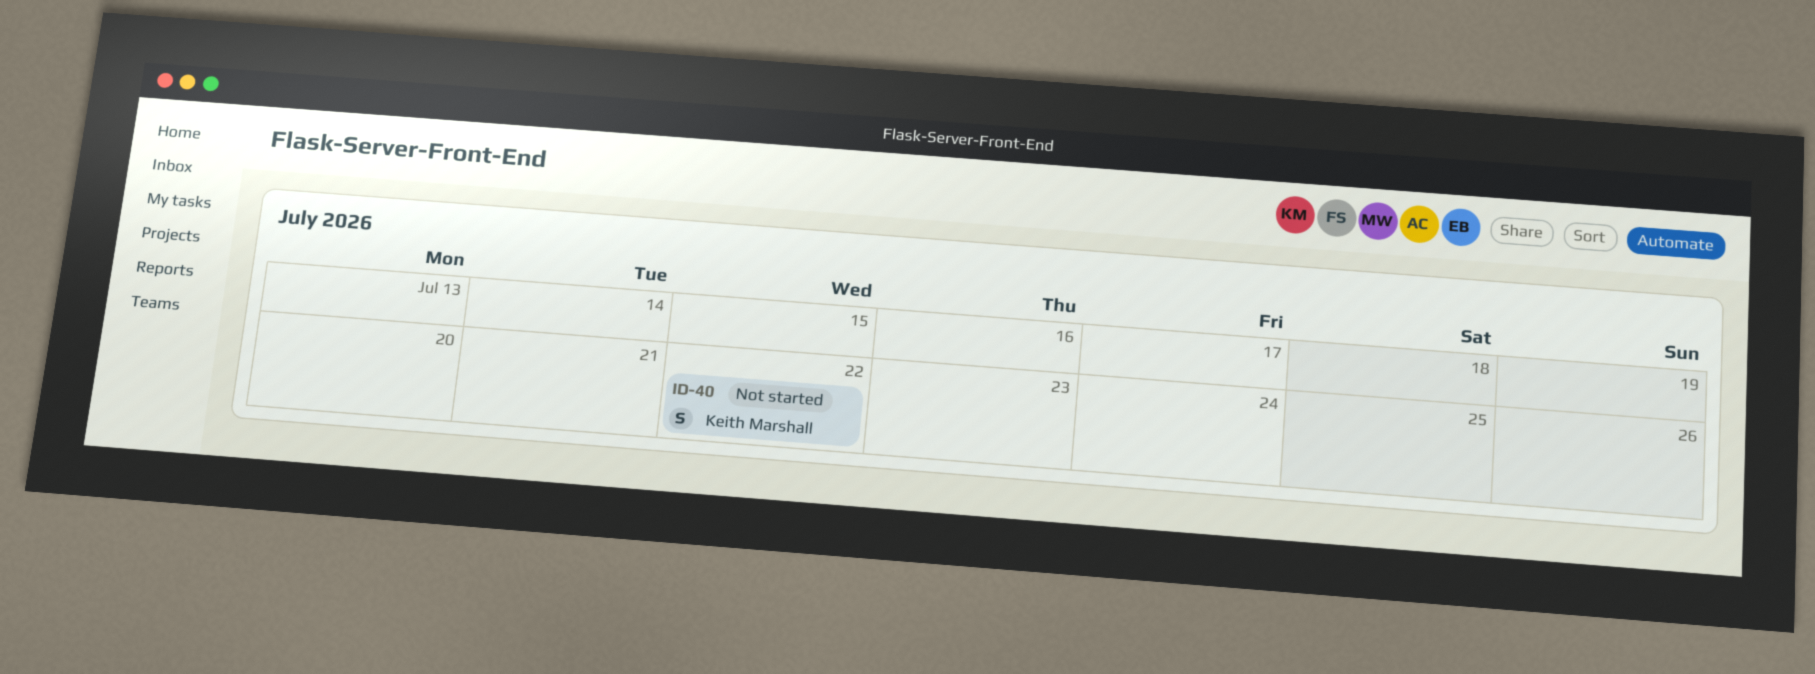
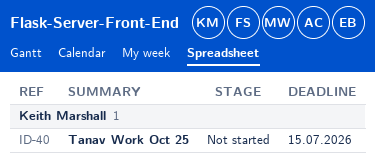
ID-40, due: Jul 22 -> Jul 15

